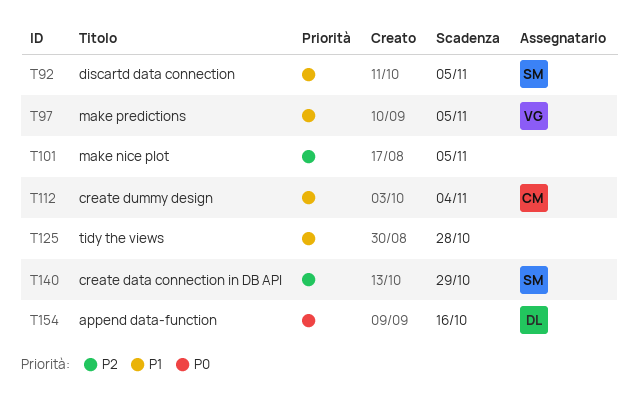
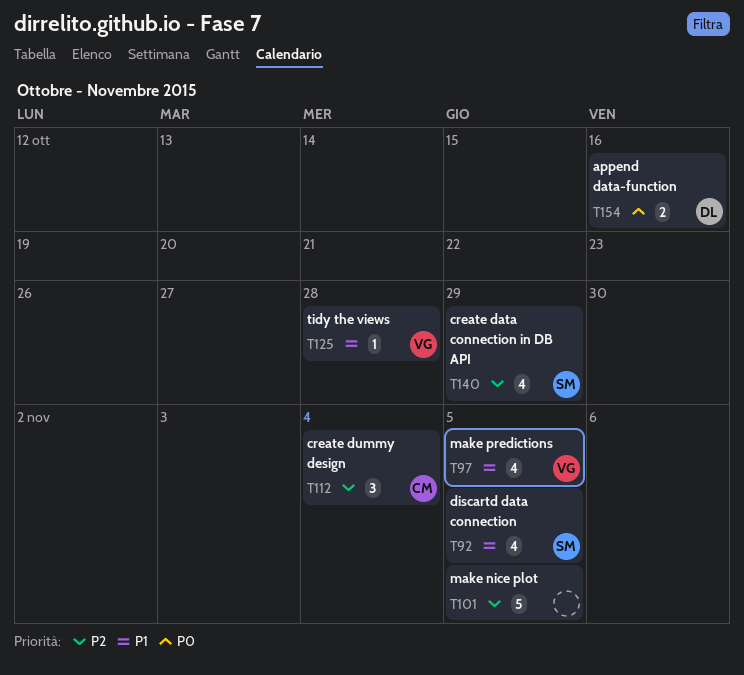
T112, priority: P1 -> P2
T125, owner: none -> VG

